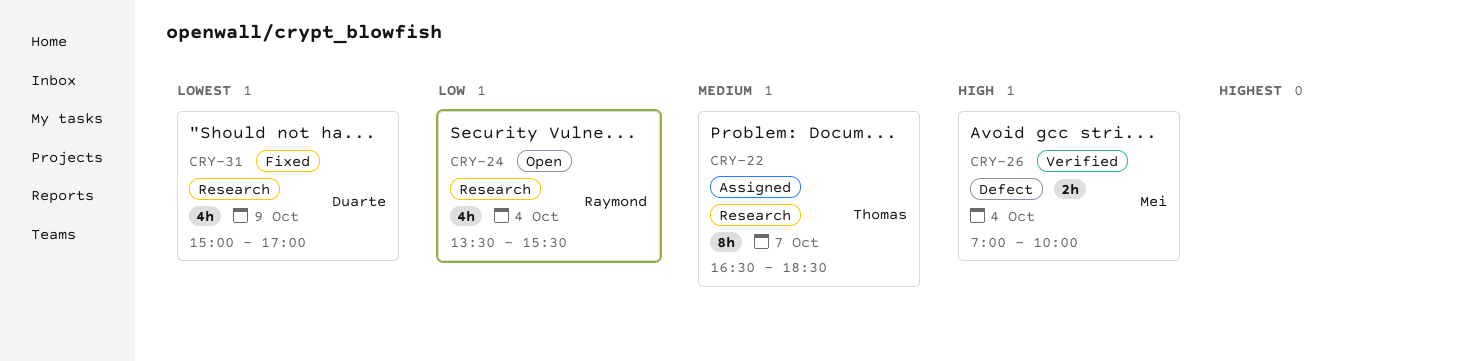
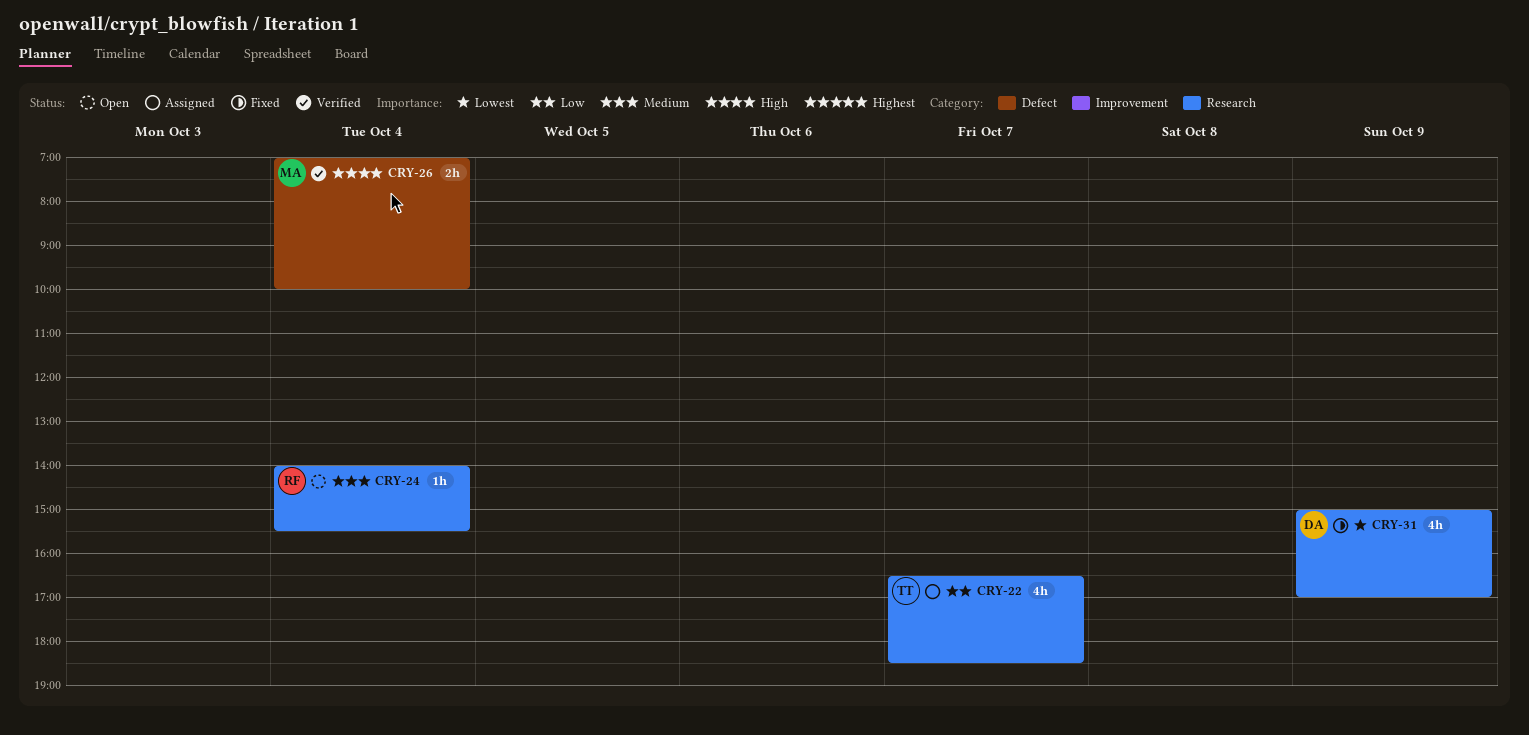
CRY-22, priority: Medium -> Low
CRY-22, estimate: 8h -> 4h
CRY-24, priority: Low -> Medium
CRY-24, estimate: 4h -> 1h
CRY-24, begins: 13:30 -> 14:00

